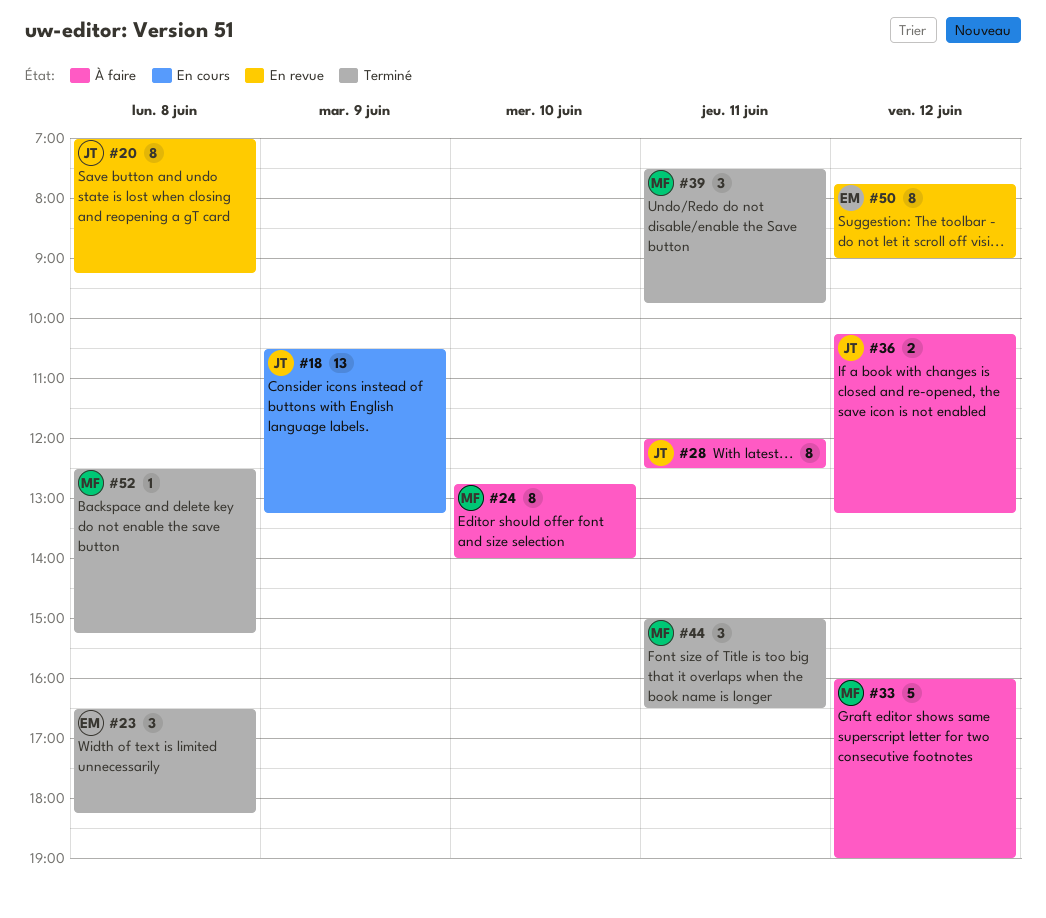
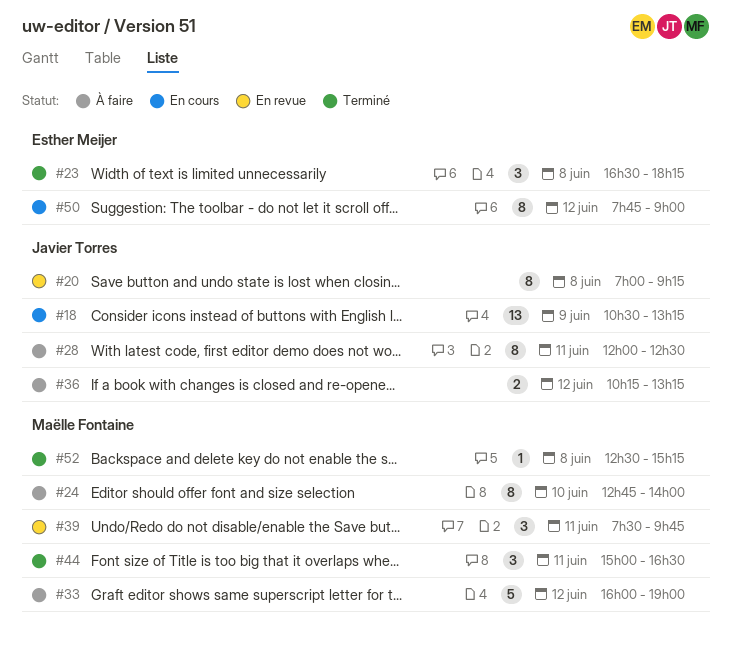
#39, status: Terminé -> En revue
#50, status: En revue -> En cours

